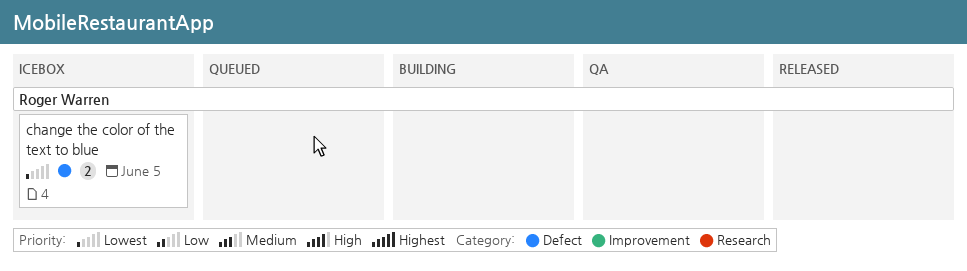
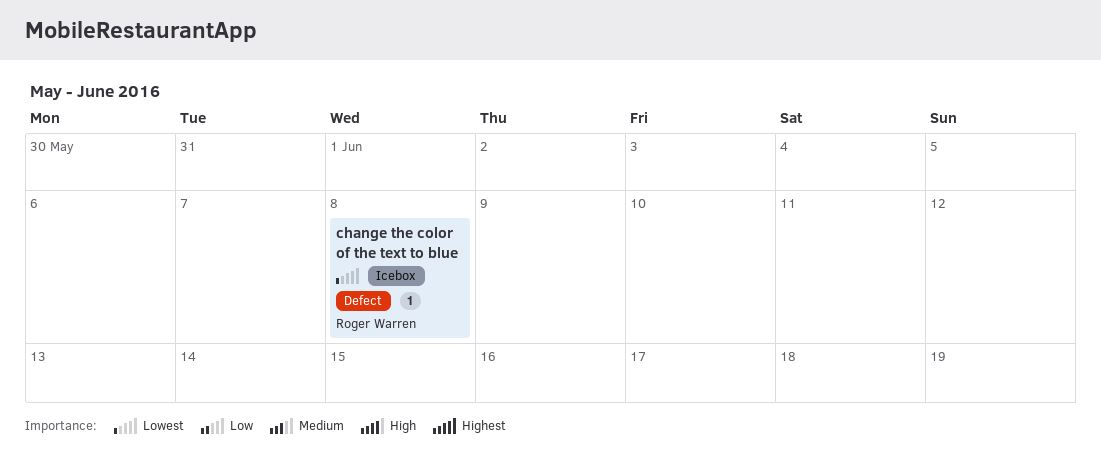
change the color of the text to blue, estimate: 2 -> 1
change the color of the text to blue, due: Jun 5 -> Jun 8

